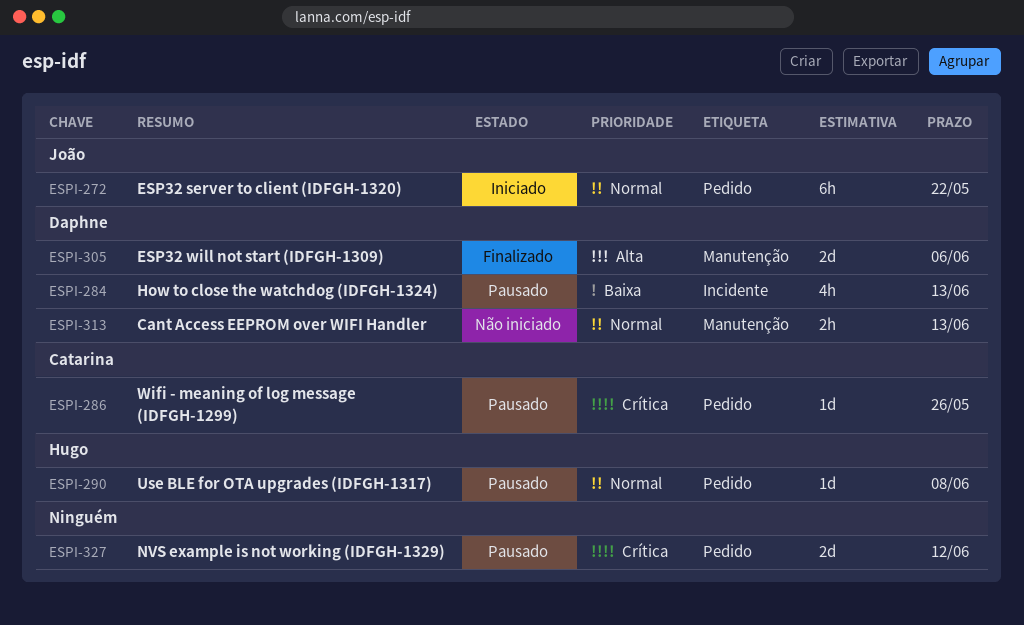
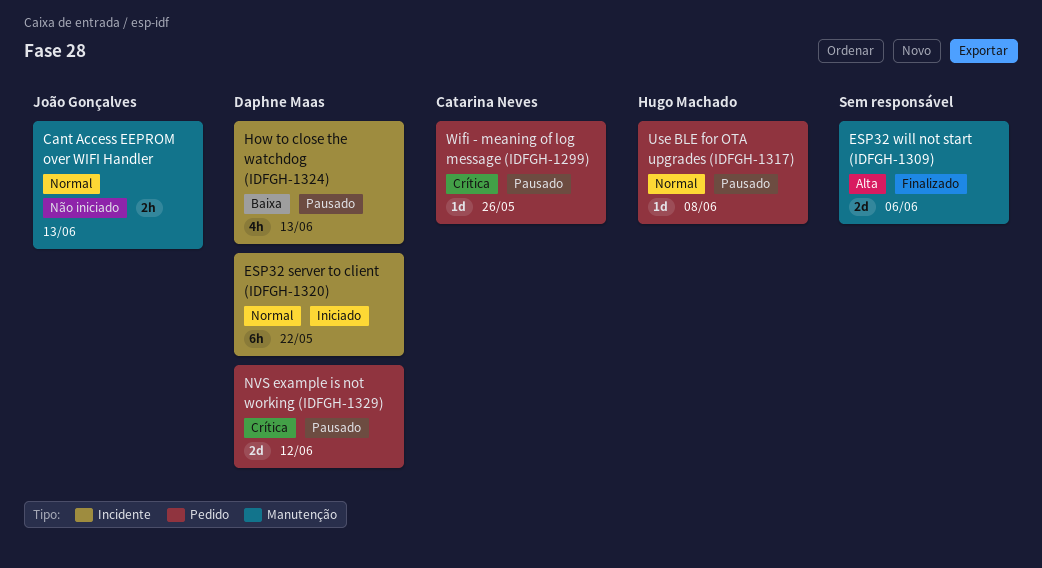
Cant Access EEPROM over WIFI Handler, owner: Daphne Maas -> João Gonçalves
ESP32 server to client (IDFGH-1320), owner: João Gonçalves -> Daphne Maas
ESP32 server to client (IDFGH-1320), label: Pedido -> Incidente
ESP32 will not start (IDFGH-1309), owner: Daphne Maas -> none
NVS example is not working (IDFGH-1329), owner: none -> Daphne Maas

